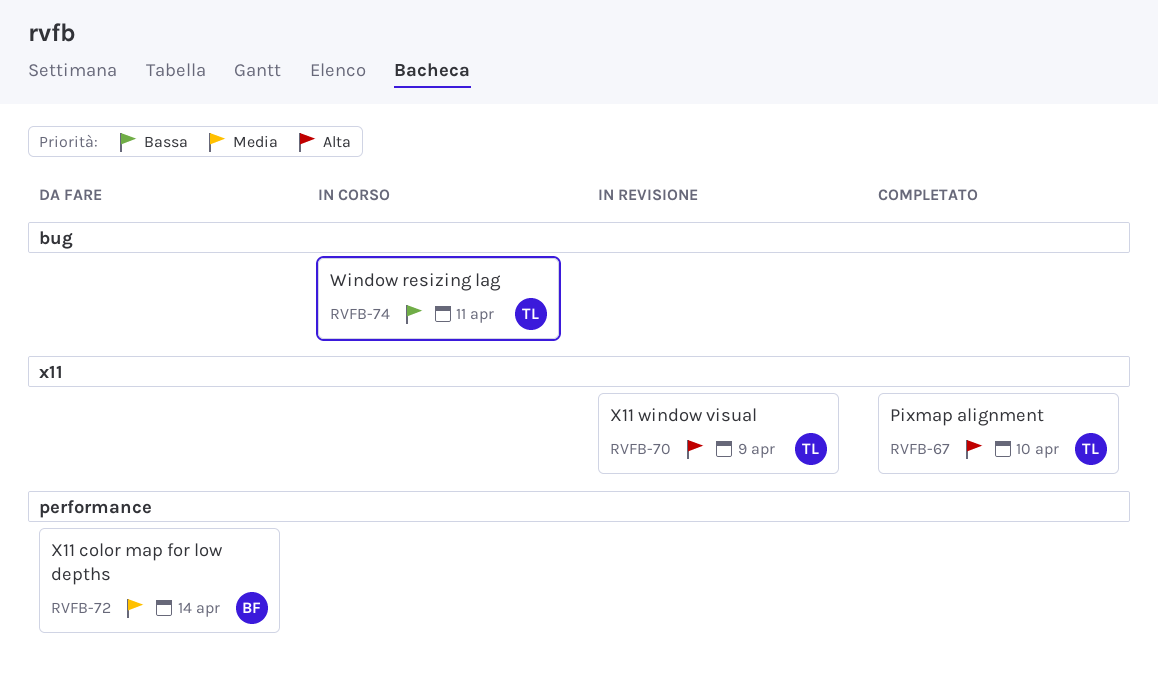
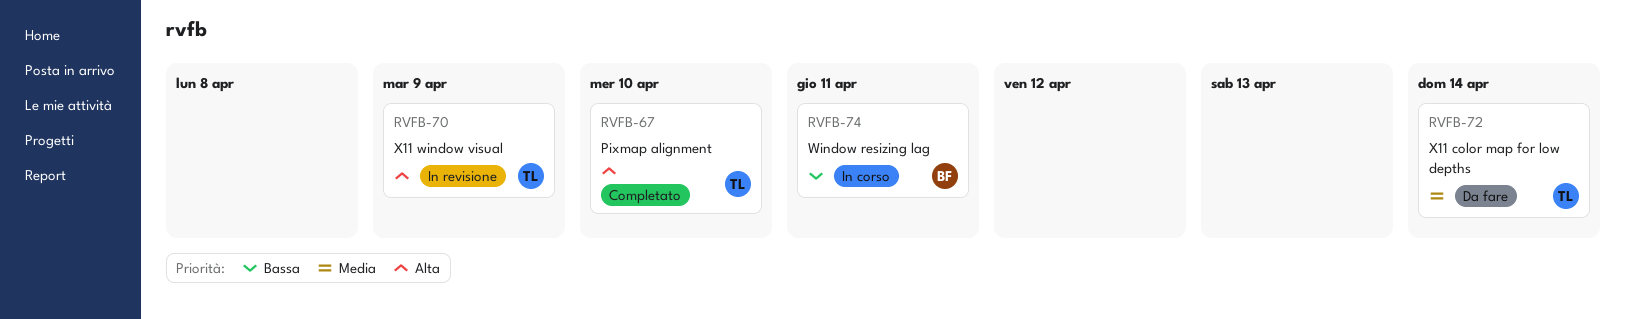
RVFB-72, owner: BF -> TL
RVFB-74, owner: TL -> BF

